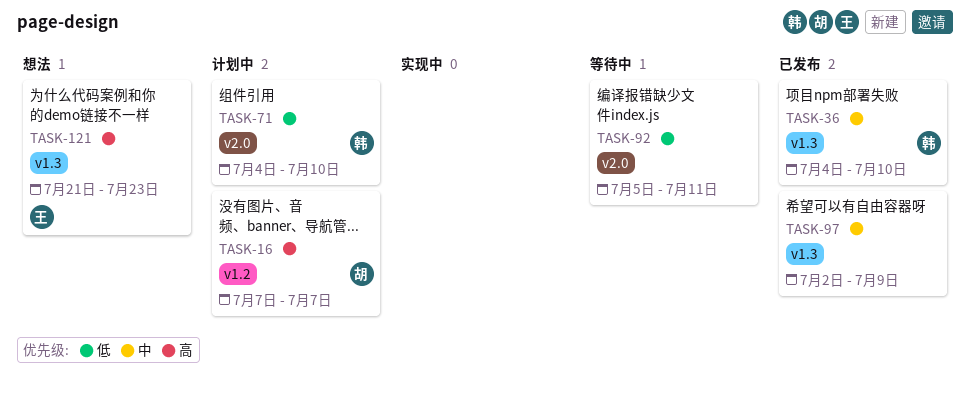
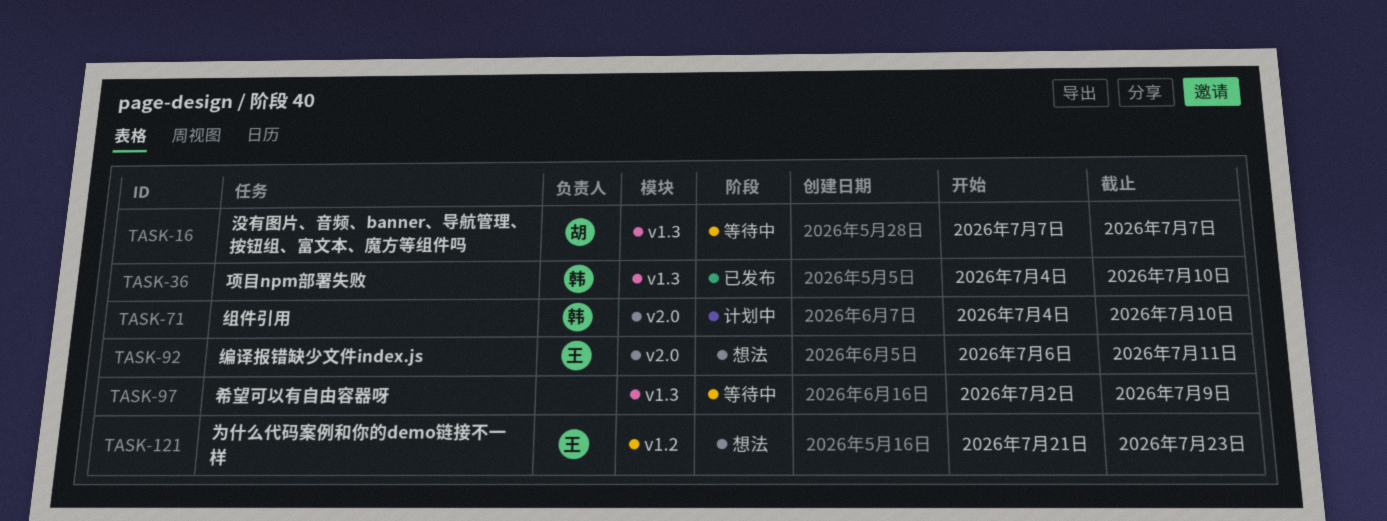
TASK-16, status: 计划中 -> 等待中
TASK-16, label: v1.2 -> v1.3
TASK-92, status: 等待中 -> 想法
TASK-92, owner: none -> 王
TASK-92, start: Jul 5 -> Jul 6
TASK-97, status: 已发布 -> 等待中
TASK-121, label: v1.3 -> v1.2

